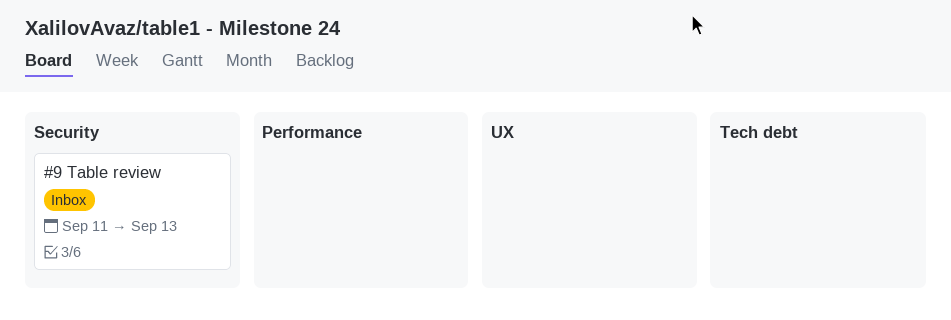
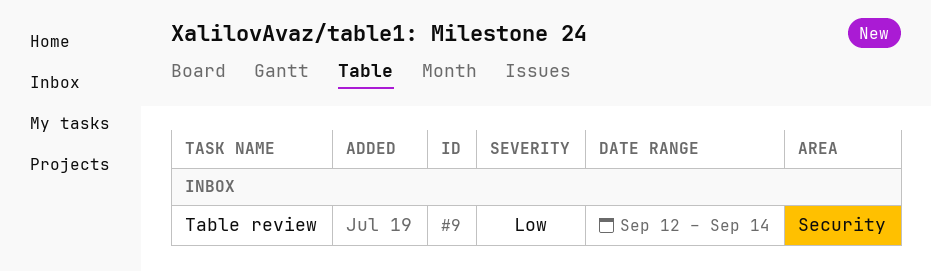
#9, start: Sep 11 -> Sep 12
#9, due: Sep 13 -> Sep 14

